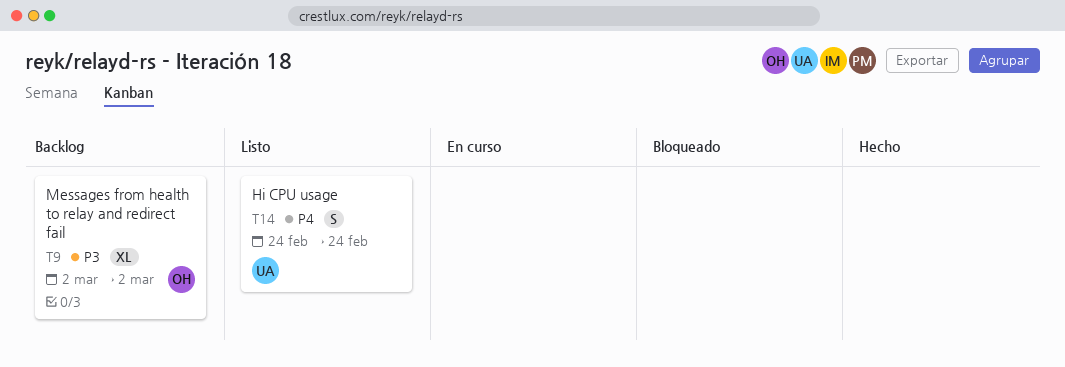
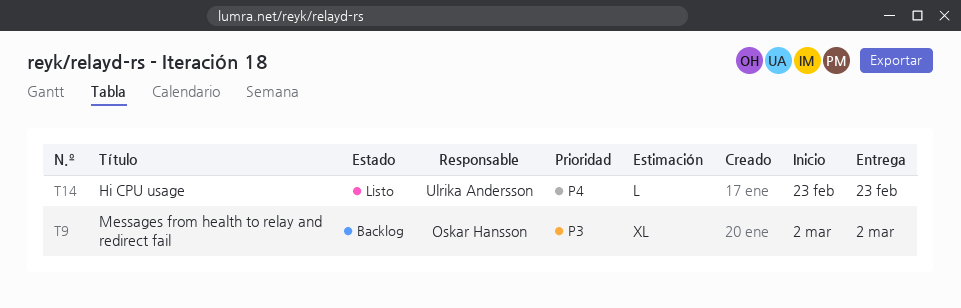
T14, estimate: S -> L
T14, start: Feb 24 -> Feb 23
T14, due: Feb 24 -> Feb 23

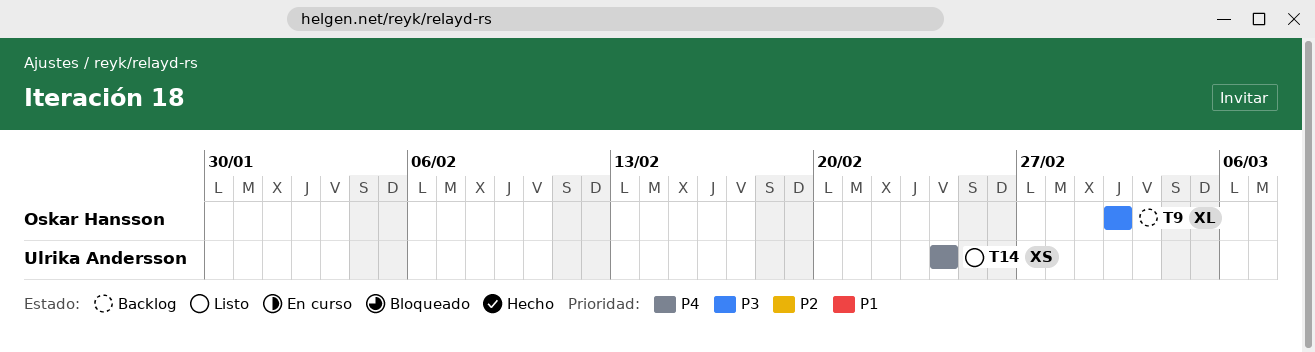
T14, estimate: L -> XS
T14, start: Feb 23 -> Feb 24
T14, due: Feb 23 -> Feb 24

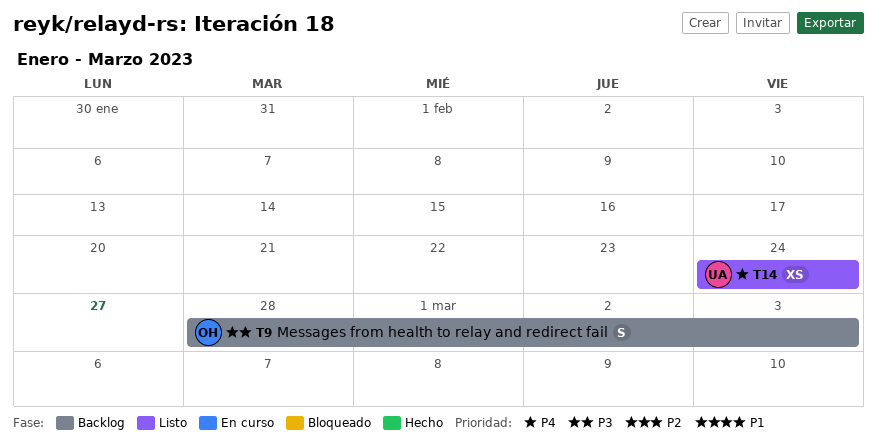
T9, estimate: XL -> S
T9, start: Mar 2 -> Feb 28
T9, due: Mar 2 -> Mar 3

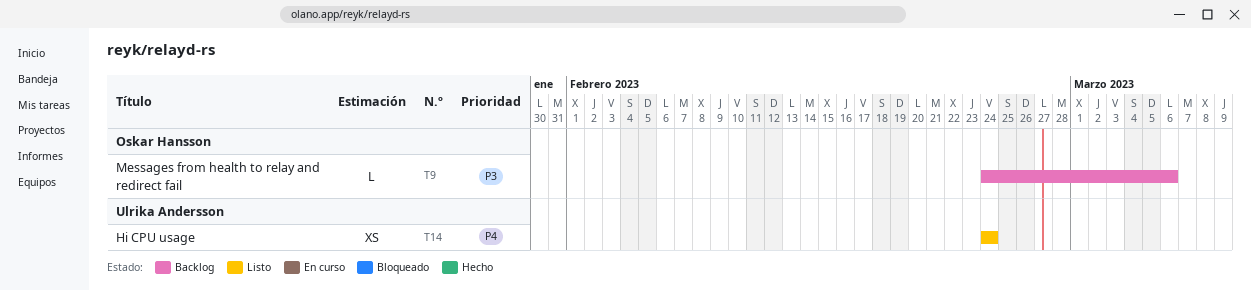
T9, estimate: S -> L
T9, start: Feb 28 -> Feb 24
T9, due: Mar 3 -> Mar 6

